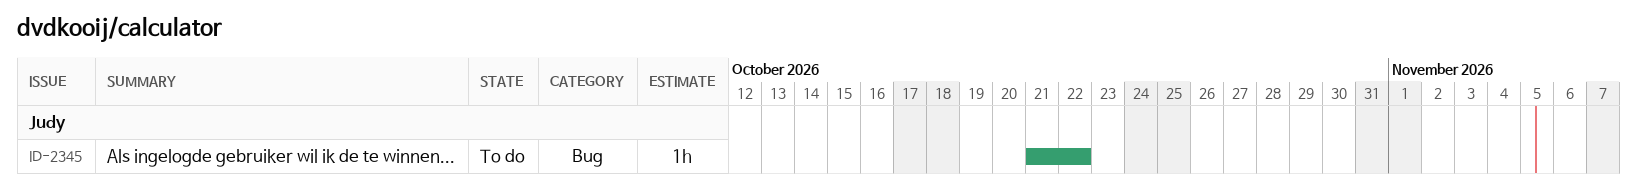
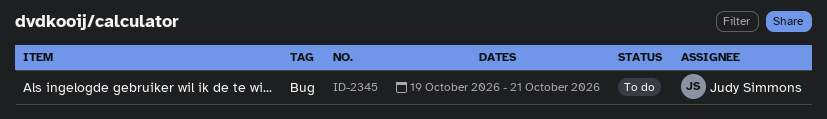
ID-2345, start: Oct 21 -> Oct 19
ID-2345, due: Oct 22 -> Oct 21

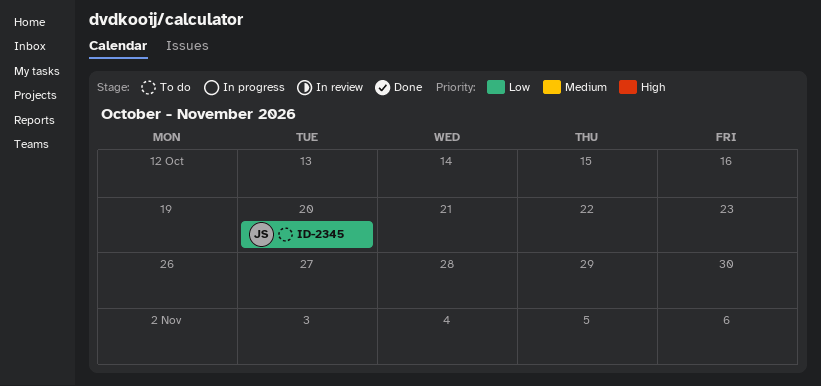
ID-2345, start: Oct 19 -> Oct 20
ID-2345, due: Oct 21 -> Oct 20

